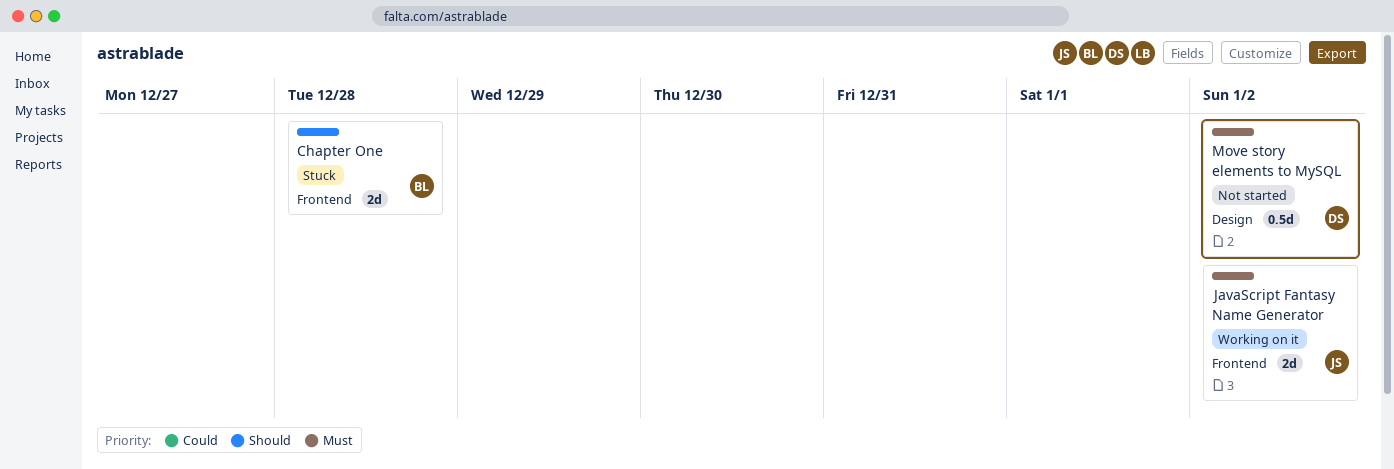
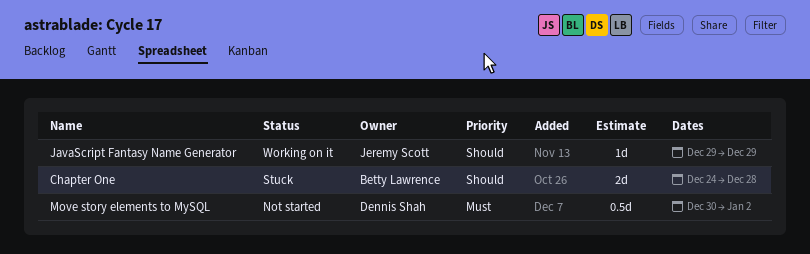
JavaScript Fantasy Name Generator, priority: Must -> Should
JavaScript Fantasy Name Generator, estimate: 2d -> 1d
JavaScript Fantasy Name Generator, due: Jan 2 -> Dec 29

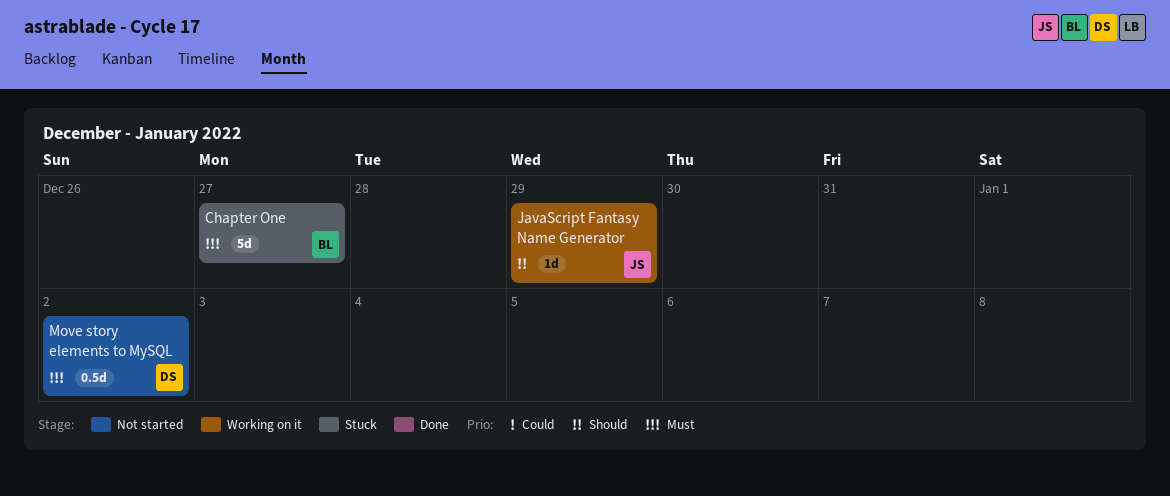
Chapter One, priority: Should -> Must
Chapter One, estimate: 2d -> 5d
Chapter One, due: Dec 28 -> Dec 27

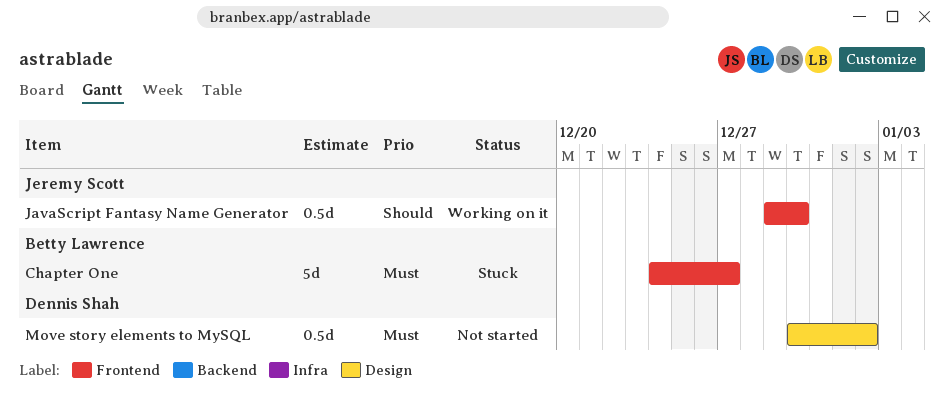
JavaScript Fantasy Name Generator, estimate: 1d -> 0.5d
JavaScript Fantasy Name Generator, due: Dec 29 -> Dec 30

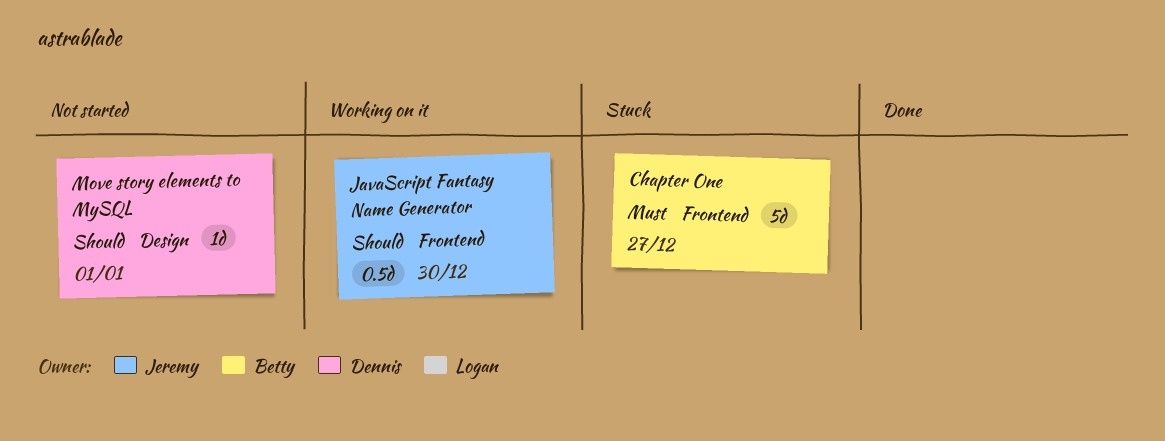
Move story elements to MySQL, priority: Must -> Should
Move story elements to MySQL, estimate: 0.5d -> 1d
Move story elements to MySQL, due: Jan 2 -> Jan 1

